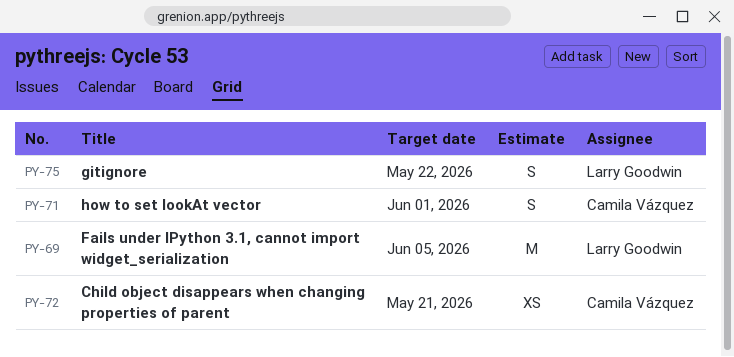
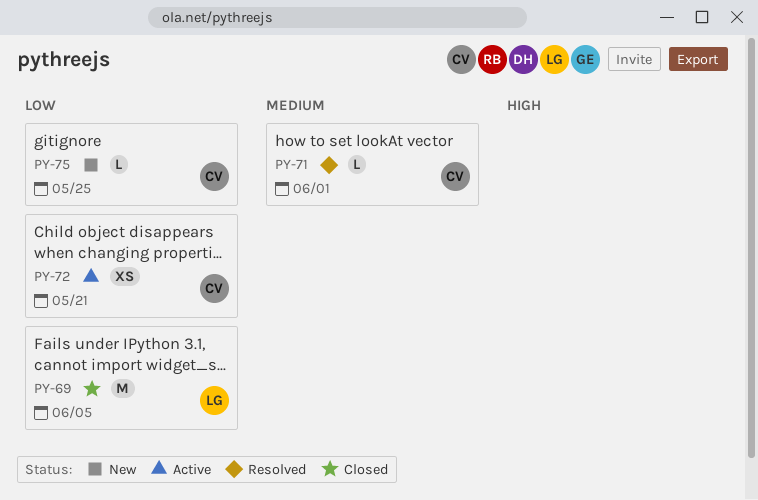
PY-71, estimate: S -> L
PY-75, owner: Larry Goodwin -> Camila Vázquez
PY-75, estimate: S -> L
PY-75, due: May 22 -> May 25

